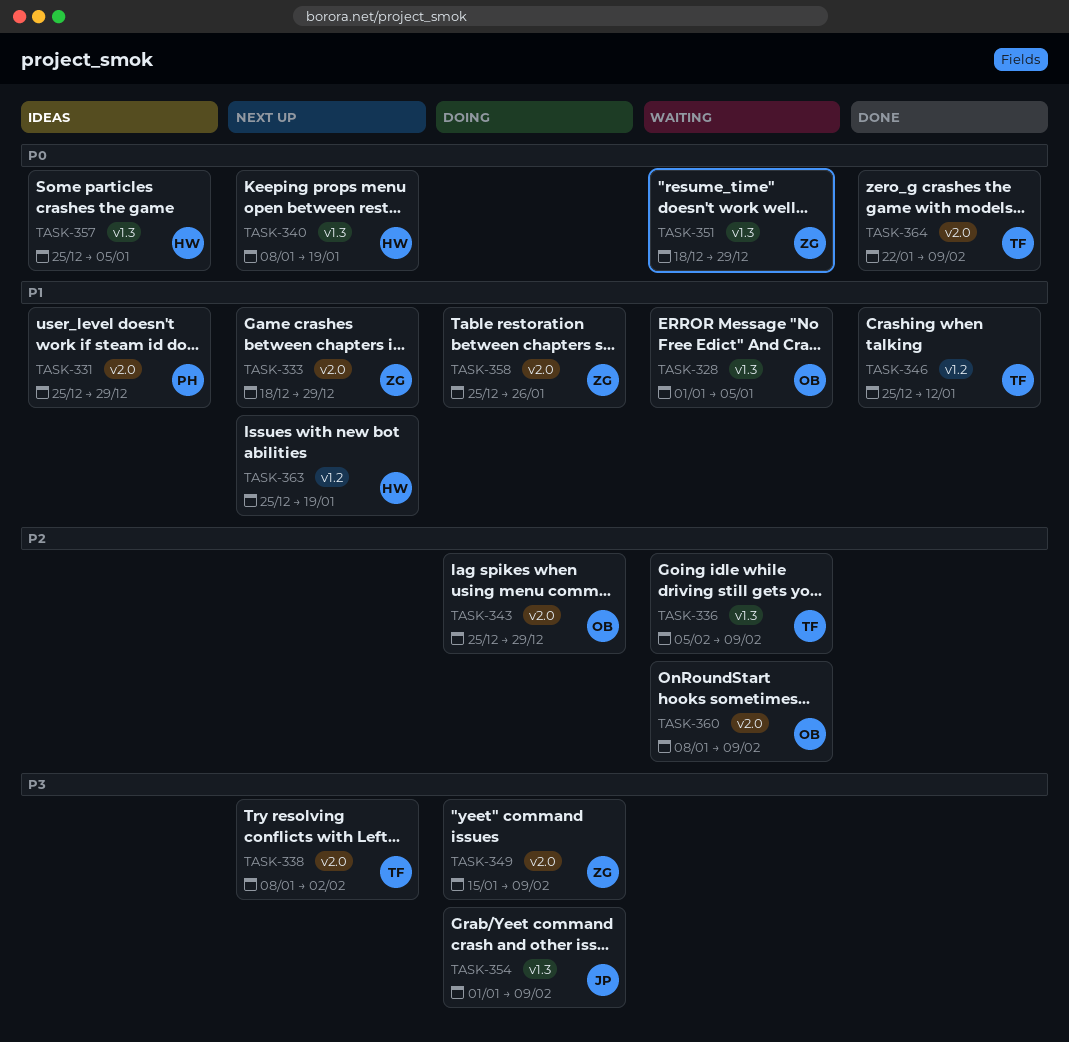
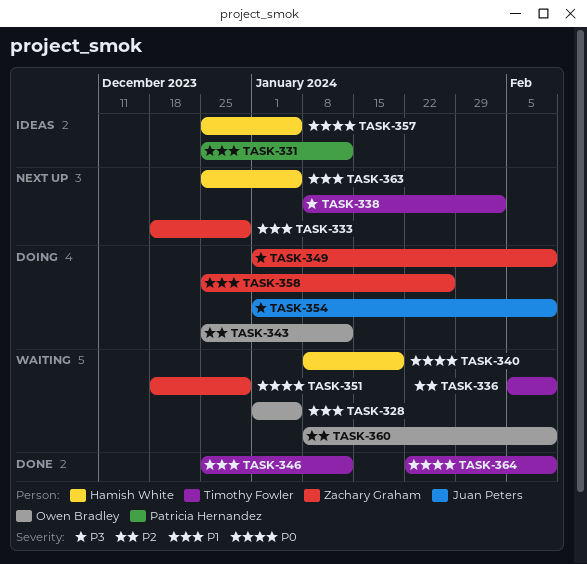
TASK-331, due: Dec 29 -> Jan 12
TASK-340, status: Next up -> Waiting
TASK-343, due: Dec 29 -> Jan 12
TASK-349, start: Jan 15 -> Jan 1
TASK-363, due: Jan 19 -> Jan 5

